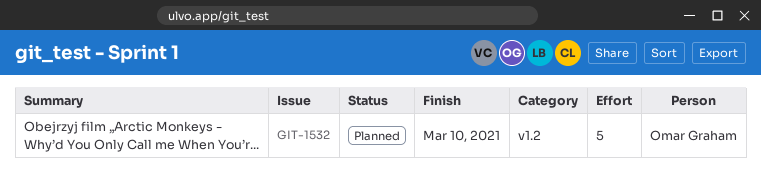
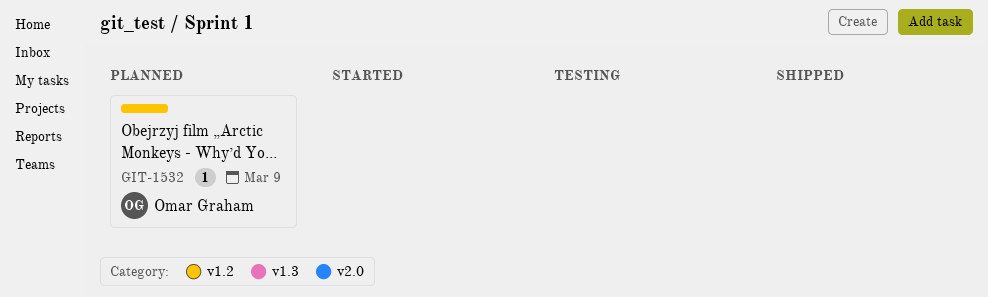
GIT-1532, estimate: 5 -> 1
GIT-1532, due: Mar 10 -> Mar 9

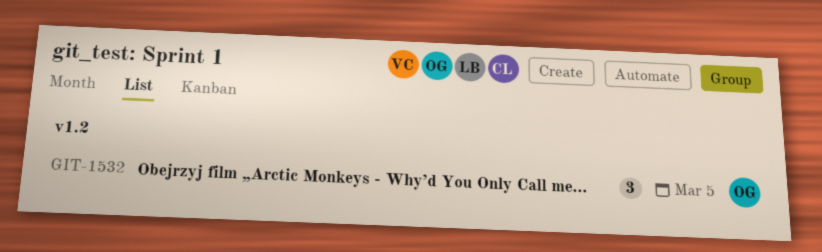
GIT-1532, estimate: 1 -> 3
GIT-1532, due: Mar 9 -> Mar 5

